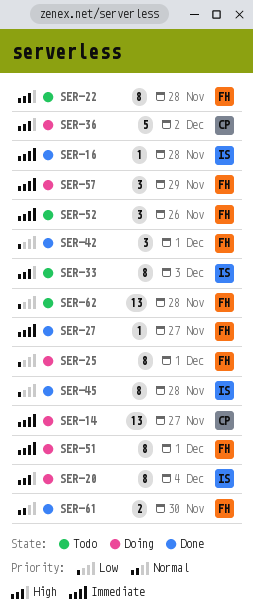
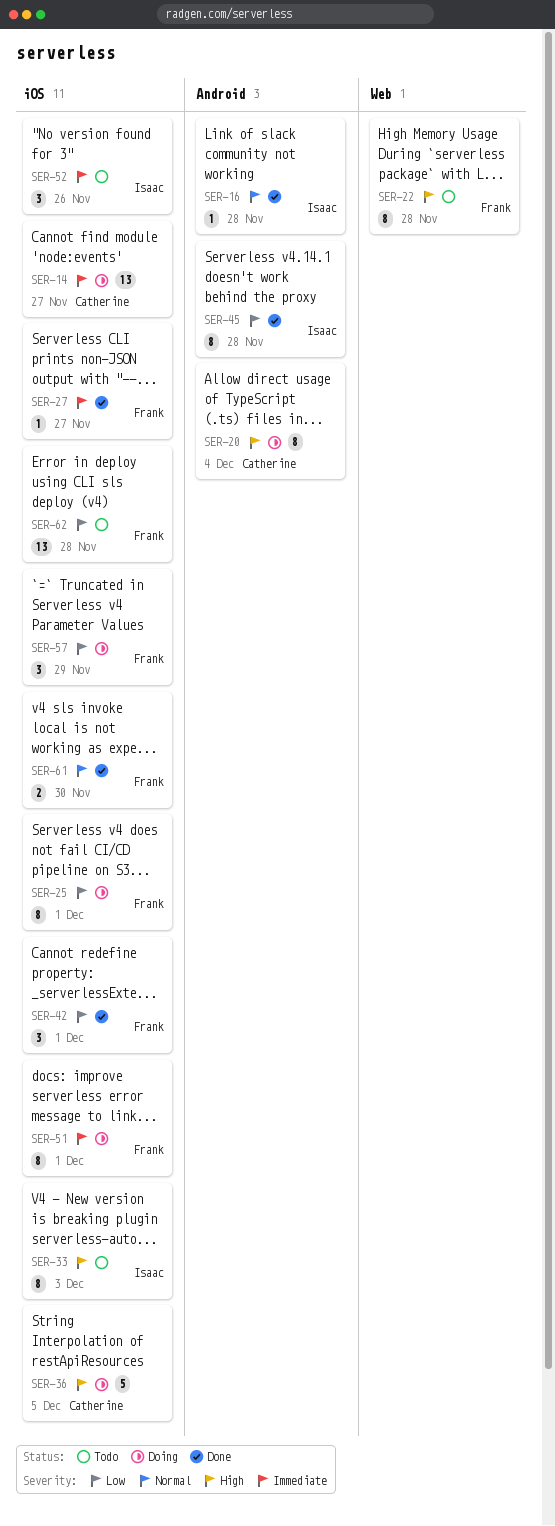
SER-16, priority: Immediate -> Normal
SER-20, owner: Isaac -> Catherine
SER-36, due: Dec 2 -> Dec 5
SER-52, owner: Frank -> Isaac
SER-57, priority: Immediate -> Low

